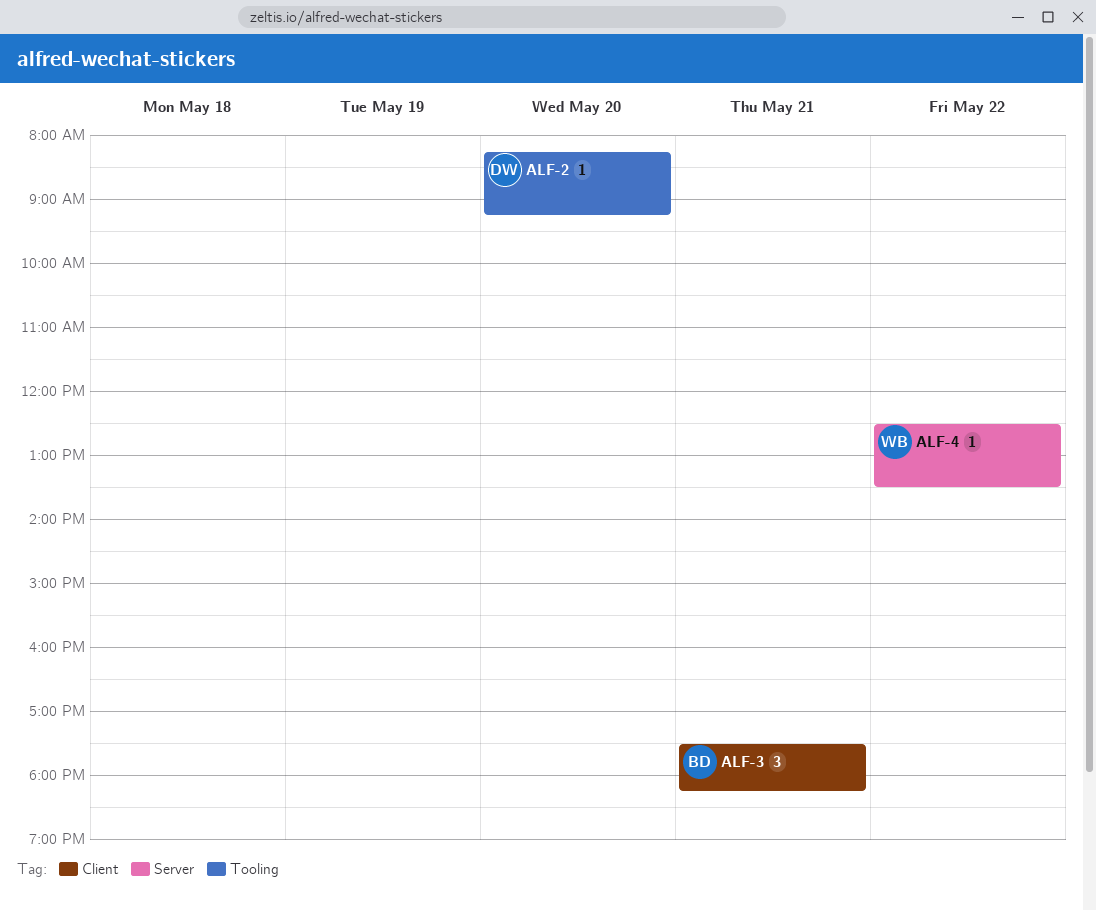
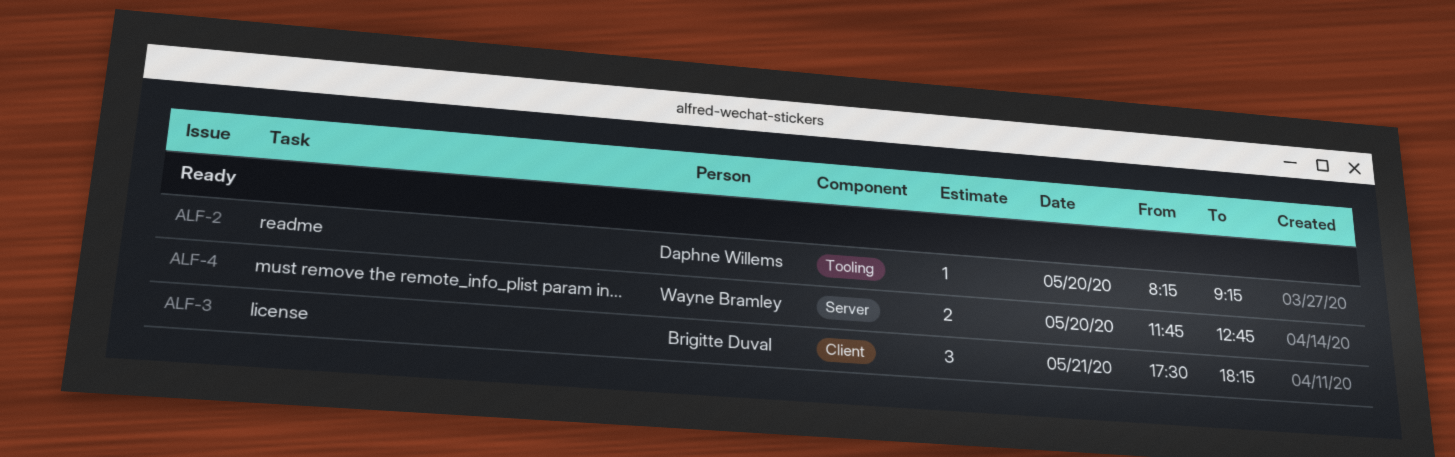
ALF-4, estimate: 1 -> 2
ALF-4, day: May 22 -> May 20
ALF-4, begins: 12:30 -> 11:45
ALF-4, ends: 13:30 -> 12:45

